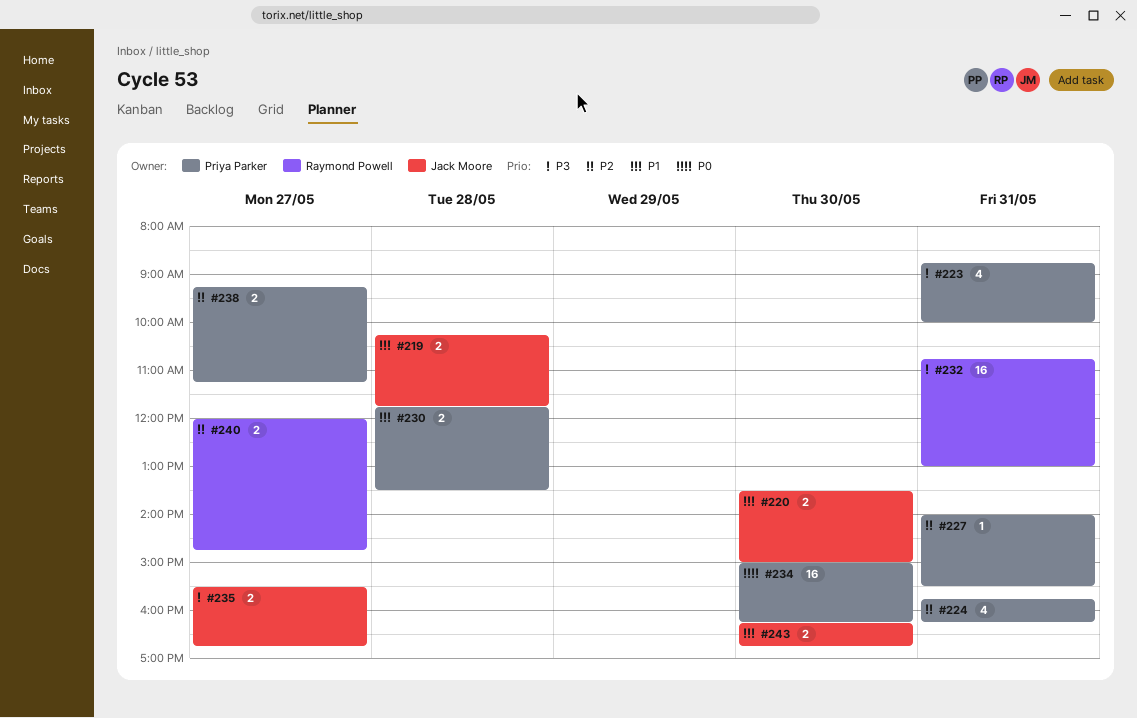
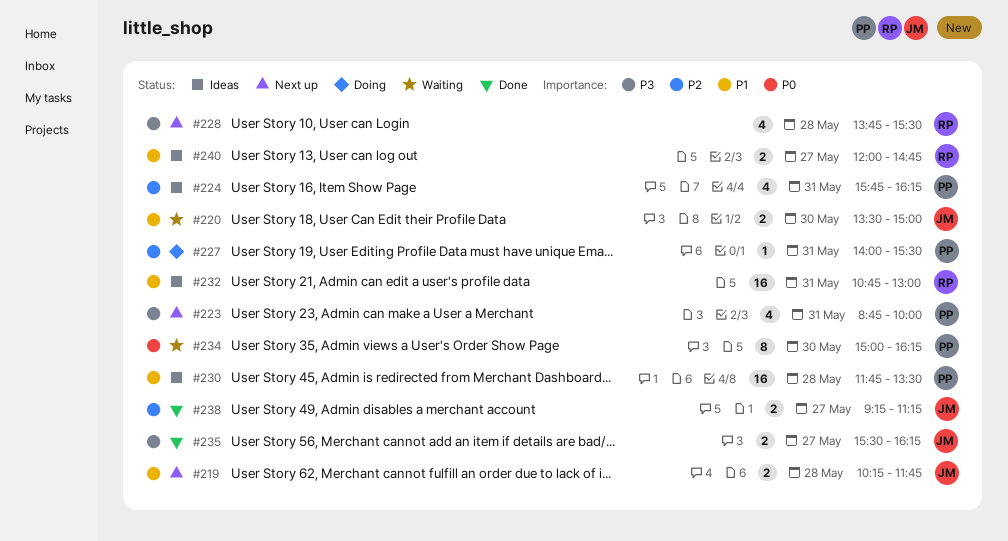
#228: none -> present
#230, estimate: 2 -> 16
#232, priority: P3 -> P1
#234, estimate: 16 -> 8
#235, ends: 16:45 -> 16:15
#238, owner: Priya Parker -> Jack Moore
#240, priority: P2 -> P1
#243: present -> none

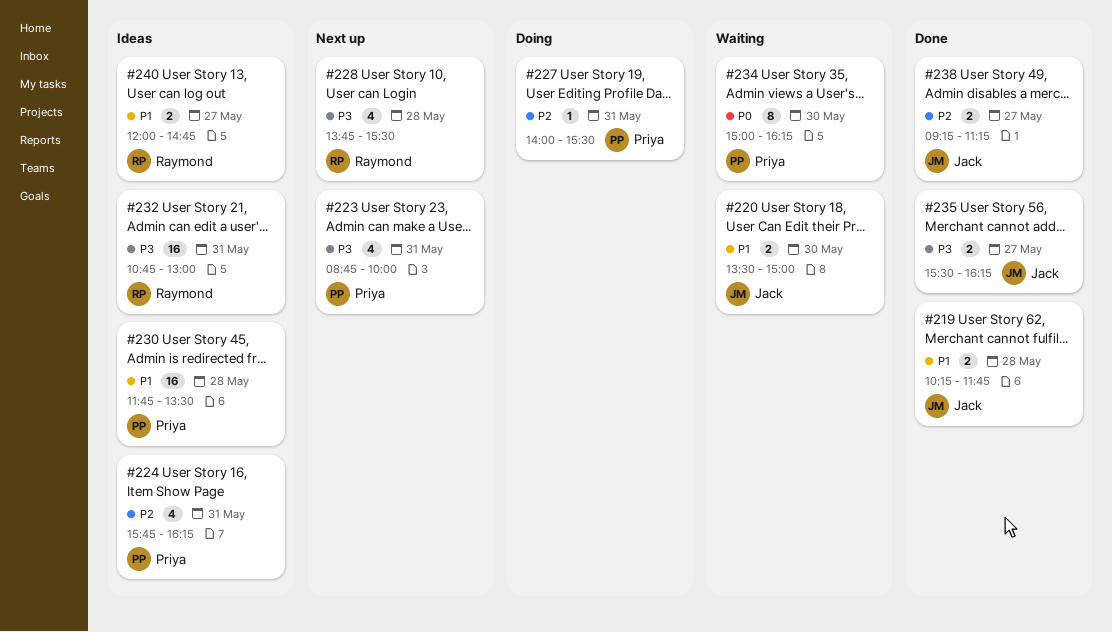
#219, status: Next up -> Done
#232, priority: P1 -> P3

